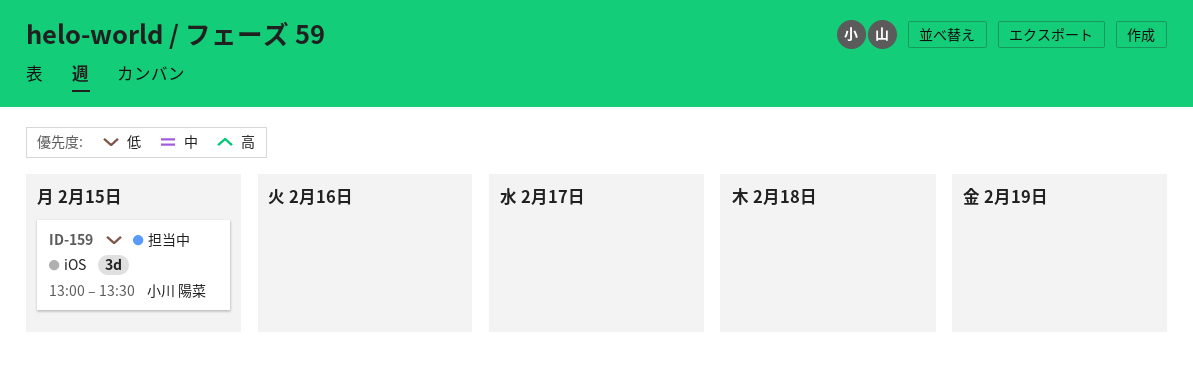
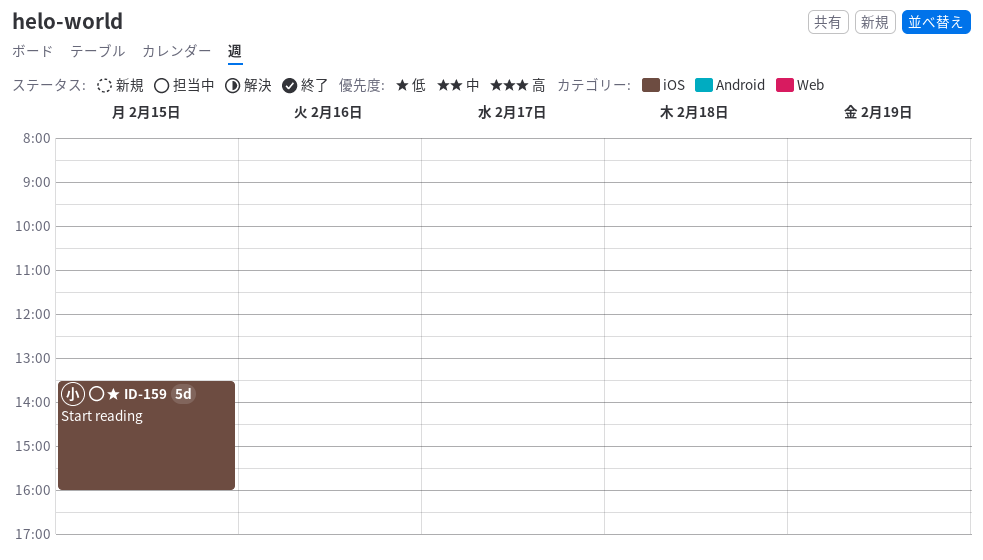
ID-159, estimate: 3d -> 5d
ID-159, begins: 13:00 -> 13:30
ID-159, ends: 13:30 -> 16:00

